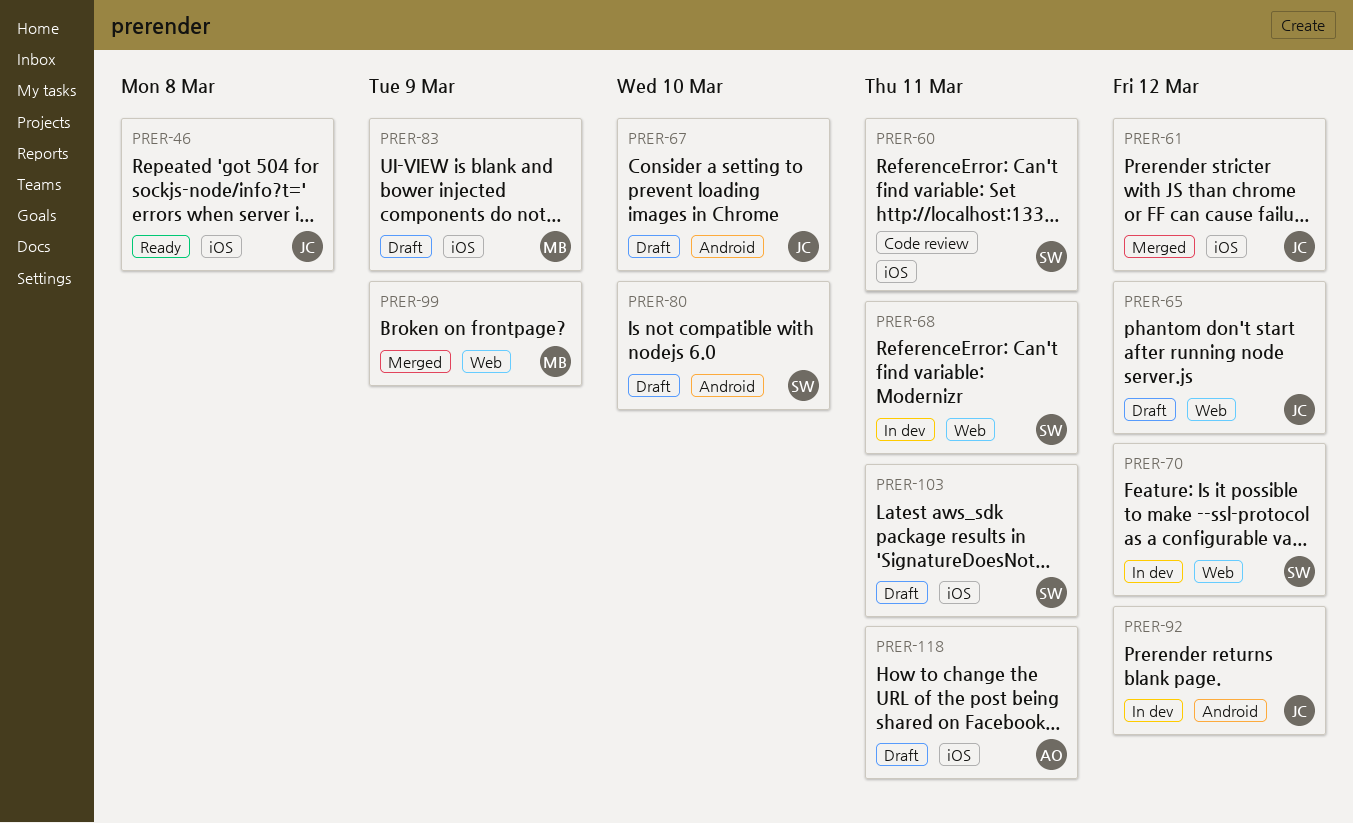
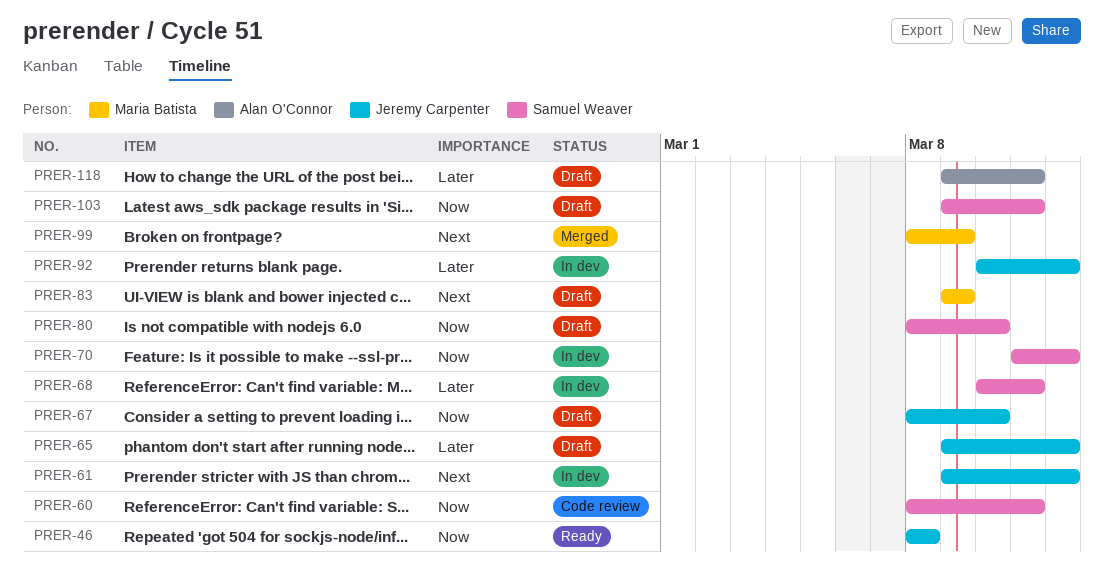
PRER-61, status: Merged -> In dev

